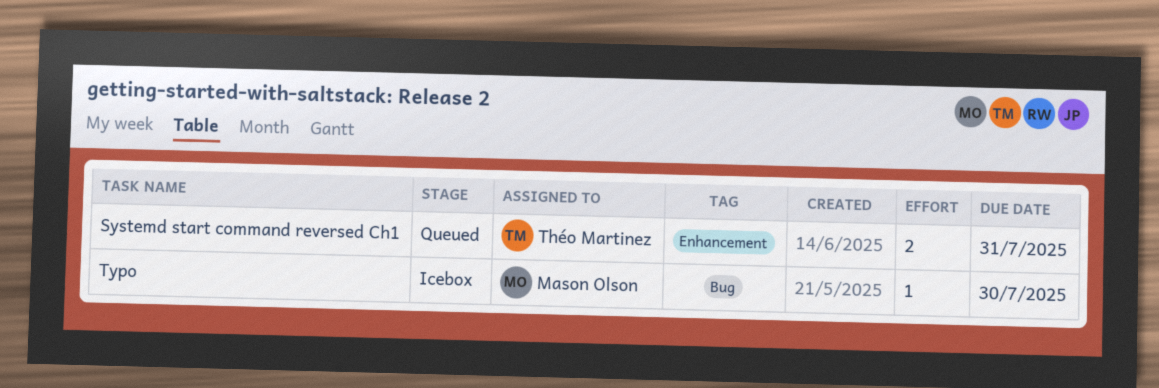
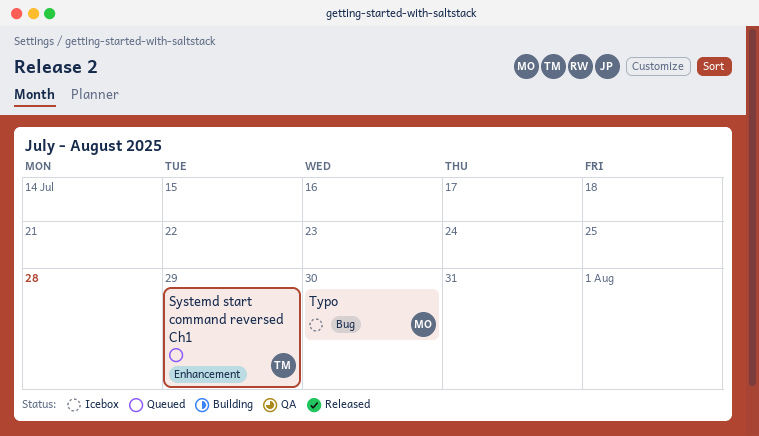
Systemd start command reversed Ch1, due: Jul 31 -> Jul 29

